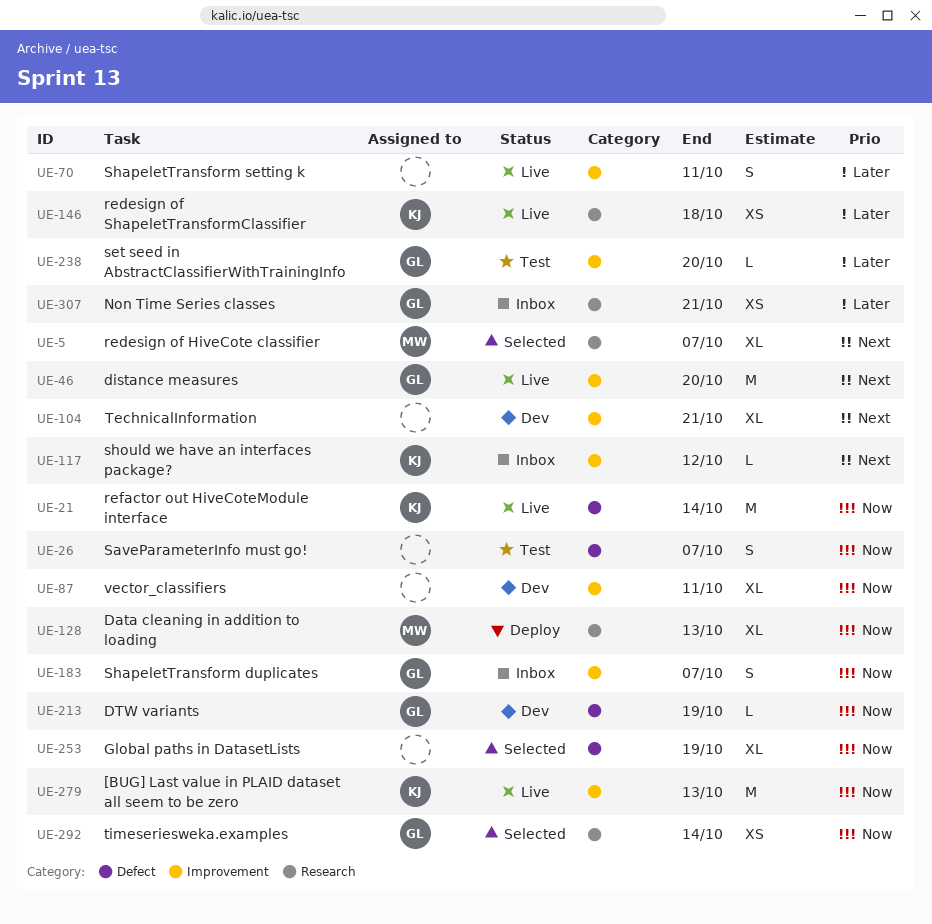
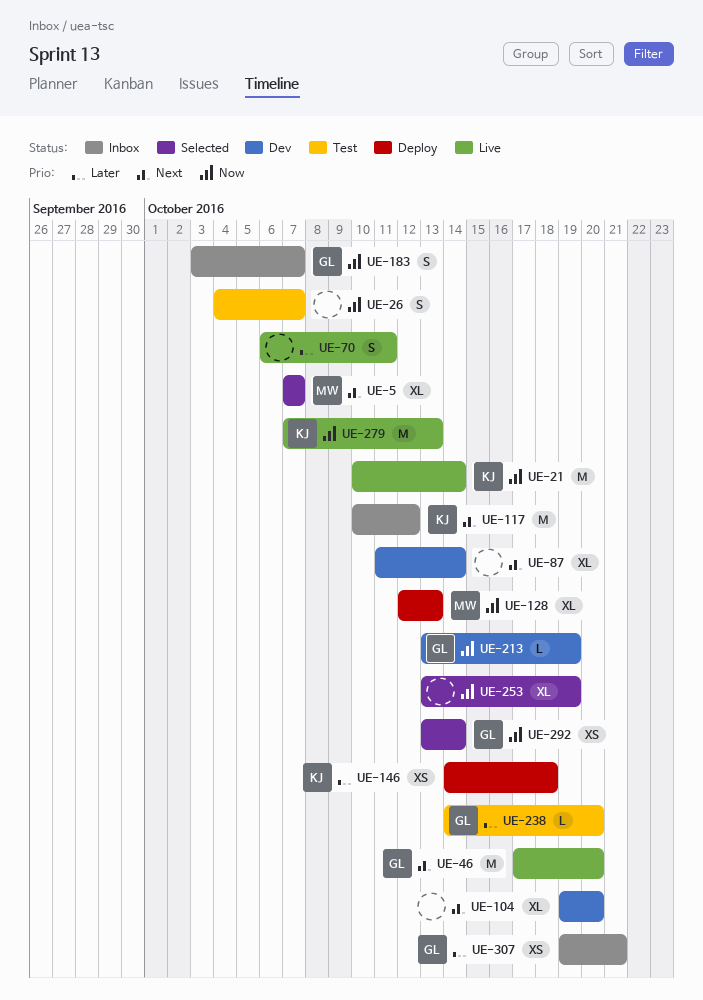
UE-87, priority: Now -> Next
UE-87, due: Oct 11 -> Oct 14
UE-104, due: Oct 21 -> Oct 20
UE-117, estimate: L -> M
UE-146, status: Live -> Deploy

